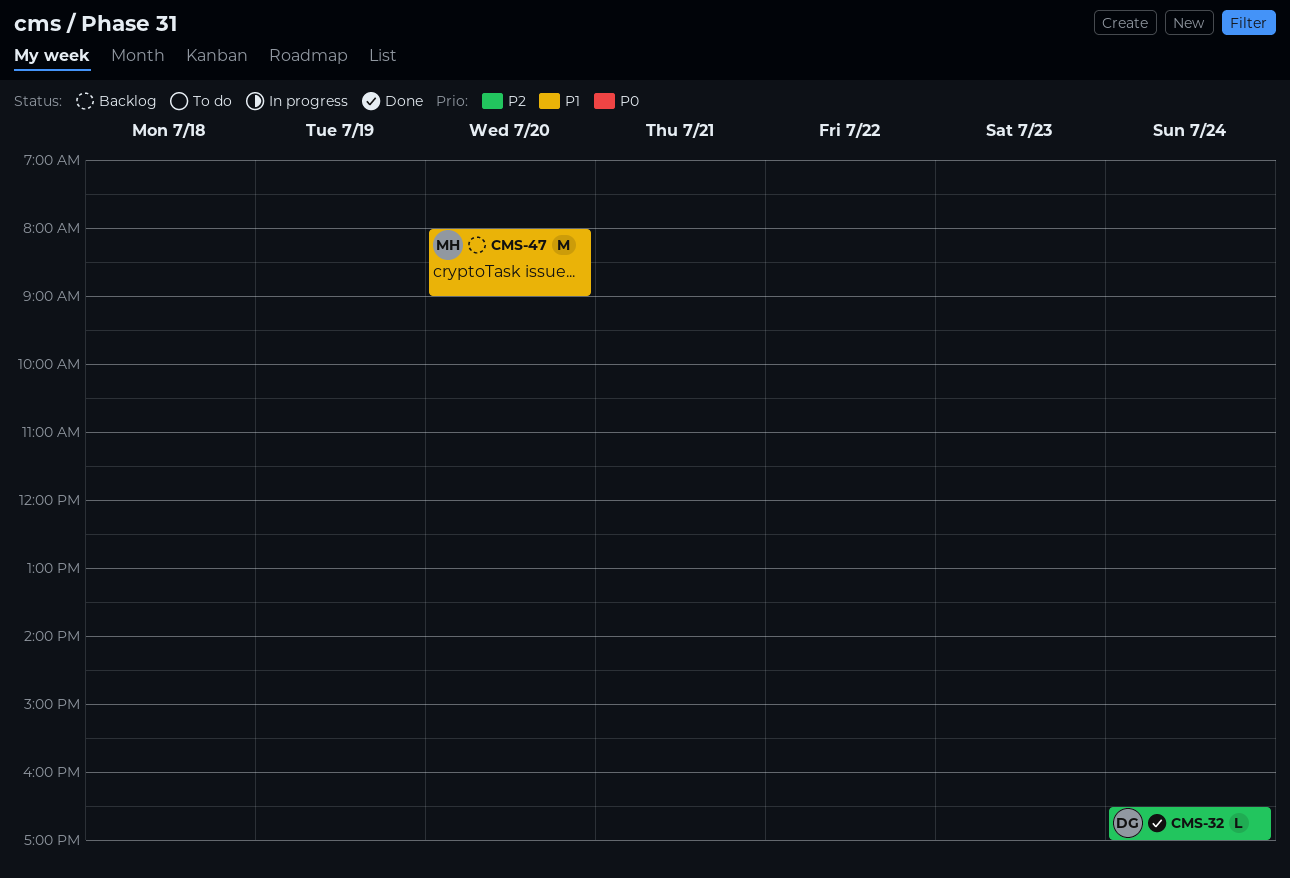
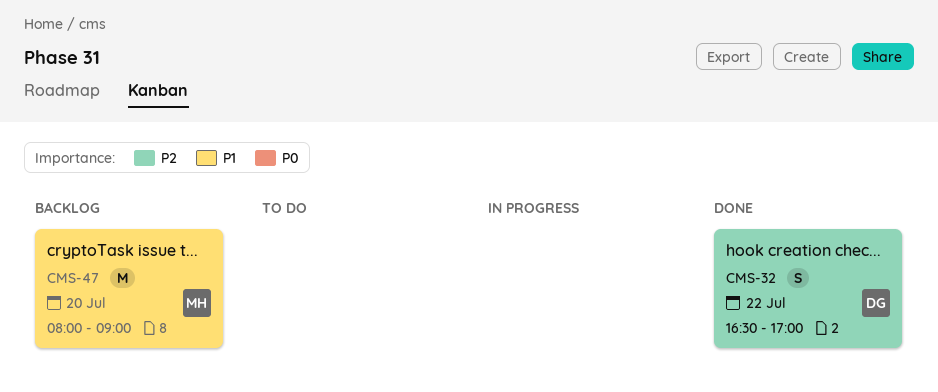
CMS-32, estimate: L -> S
CMS-32, day: Jul 24 -> Jul 22

